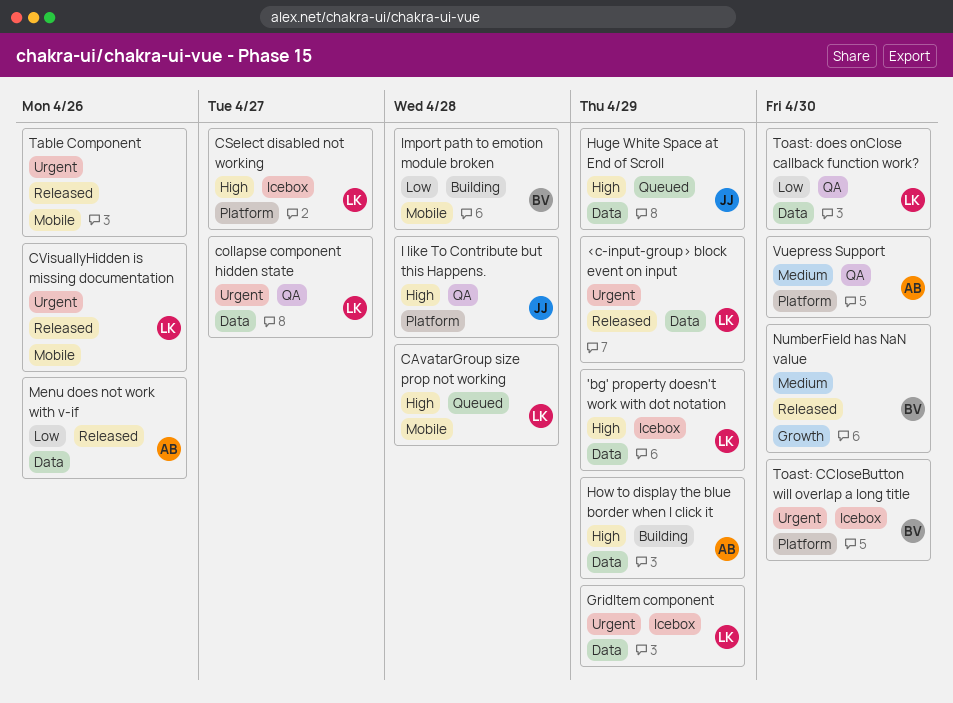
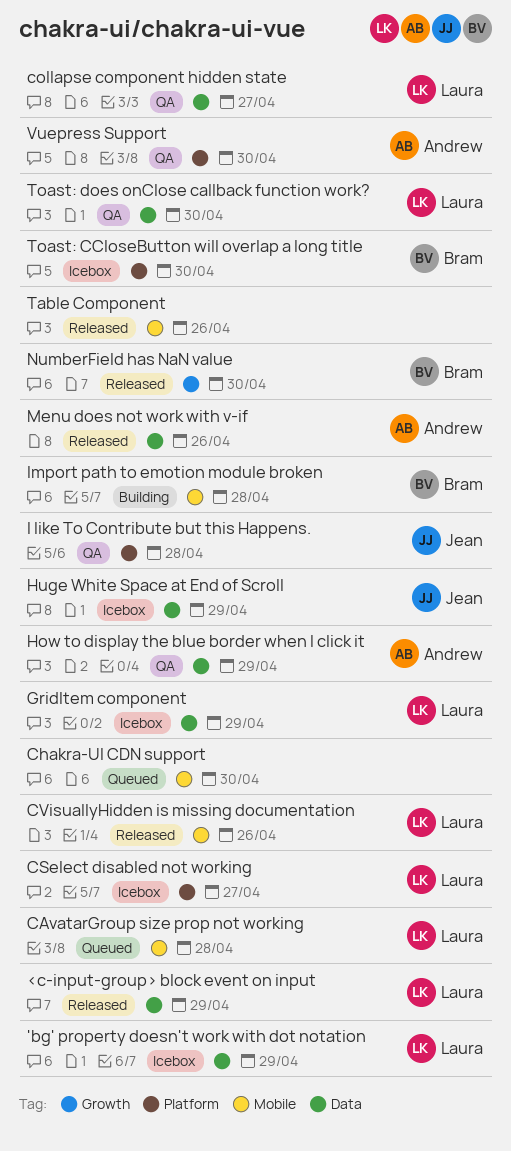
Chakra-UI CDN support: none -> present
How to display the blue border when I click it, status: Building -> QA
Huge White Space at End of Scroll, status: Queued -> Icebox

